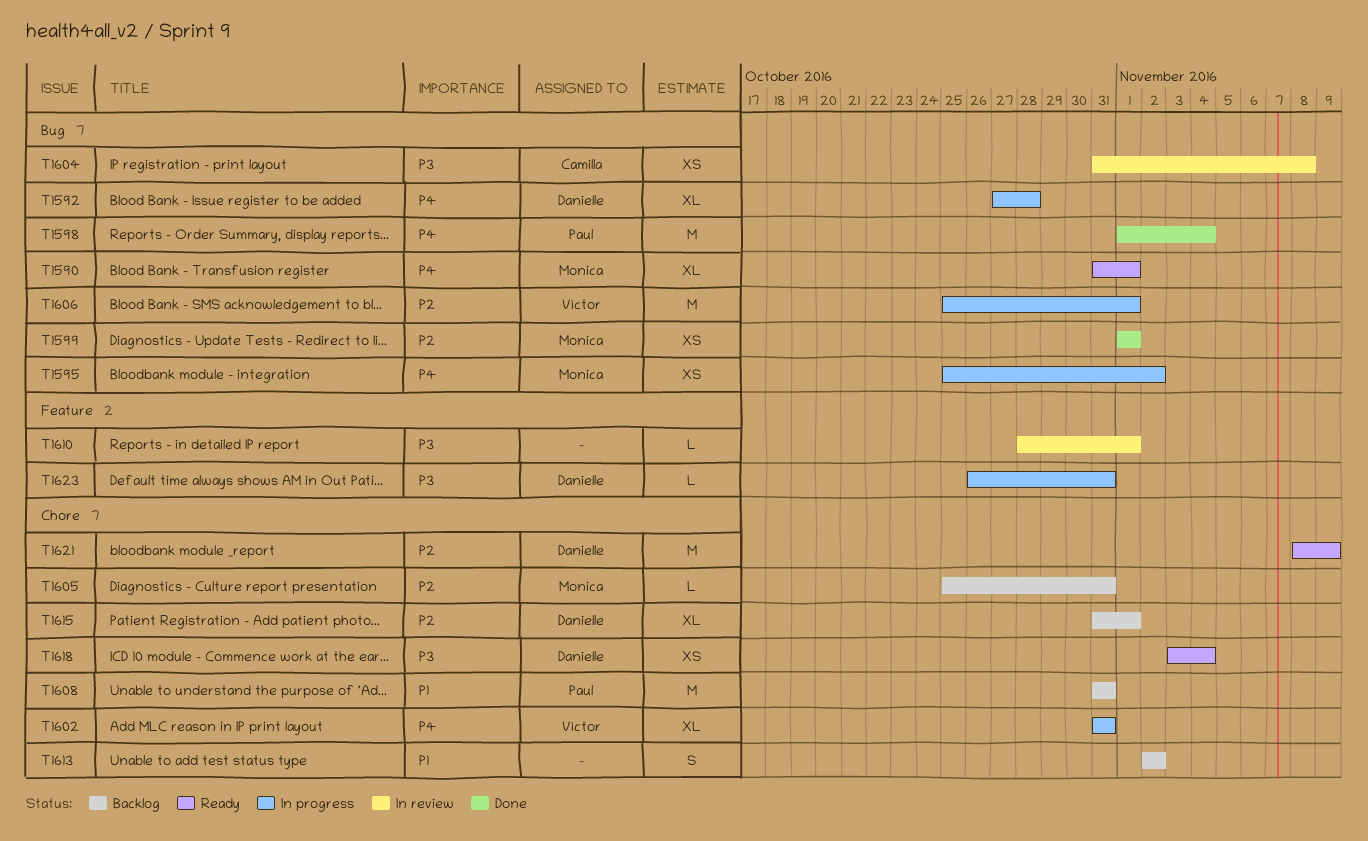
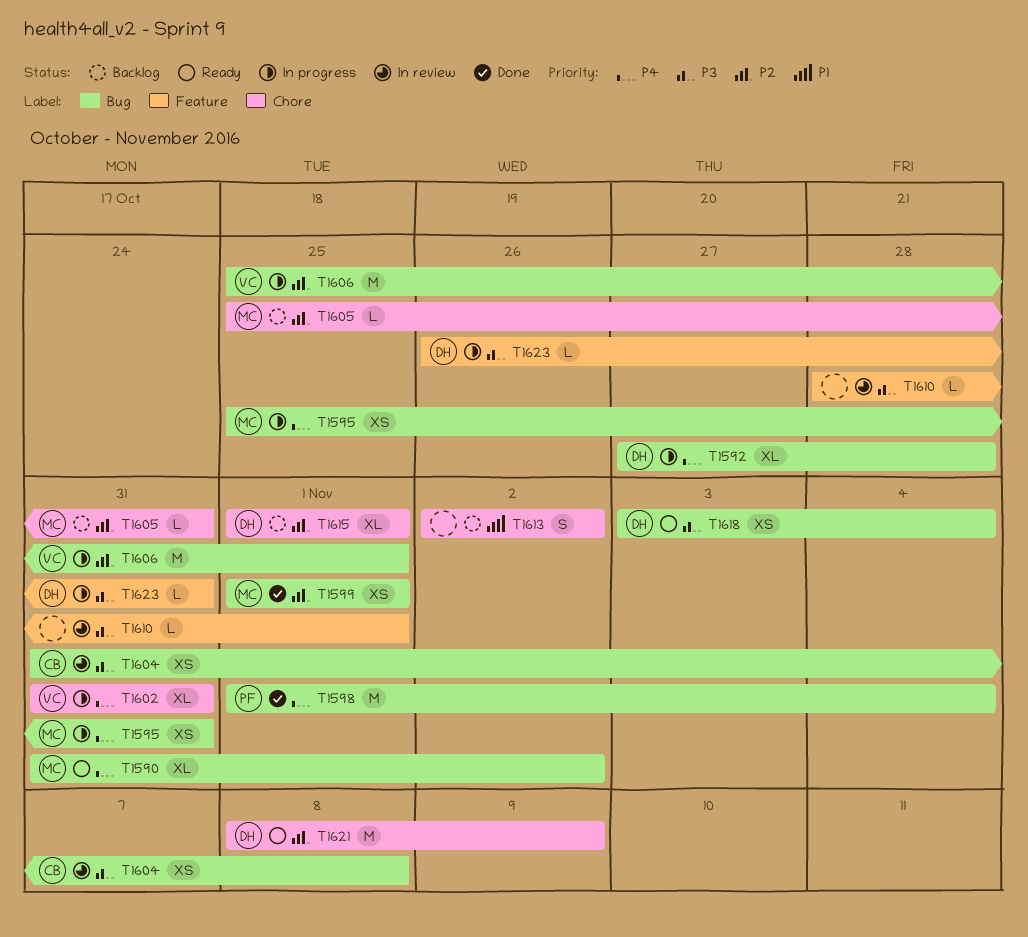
T1590, due: Nov 1 -> Nov 2
T1595, due: Nov 2 -> Oct 31
T1608: present -> none
T1615, start: Oct 31 -> Nov 1
T1618, label: Chore -> Bug

